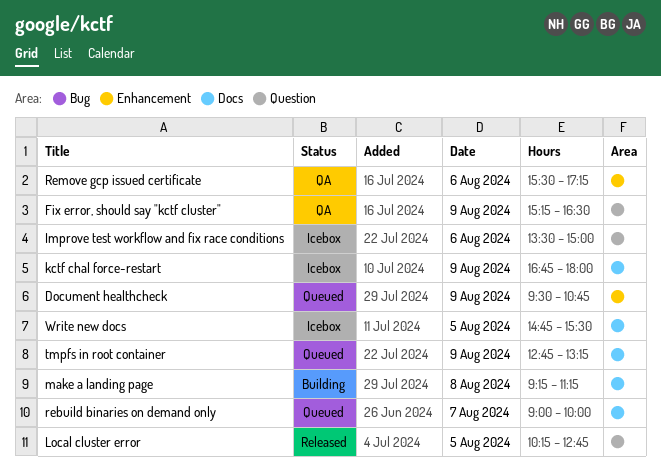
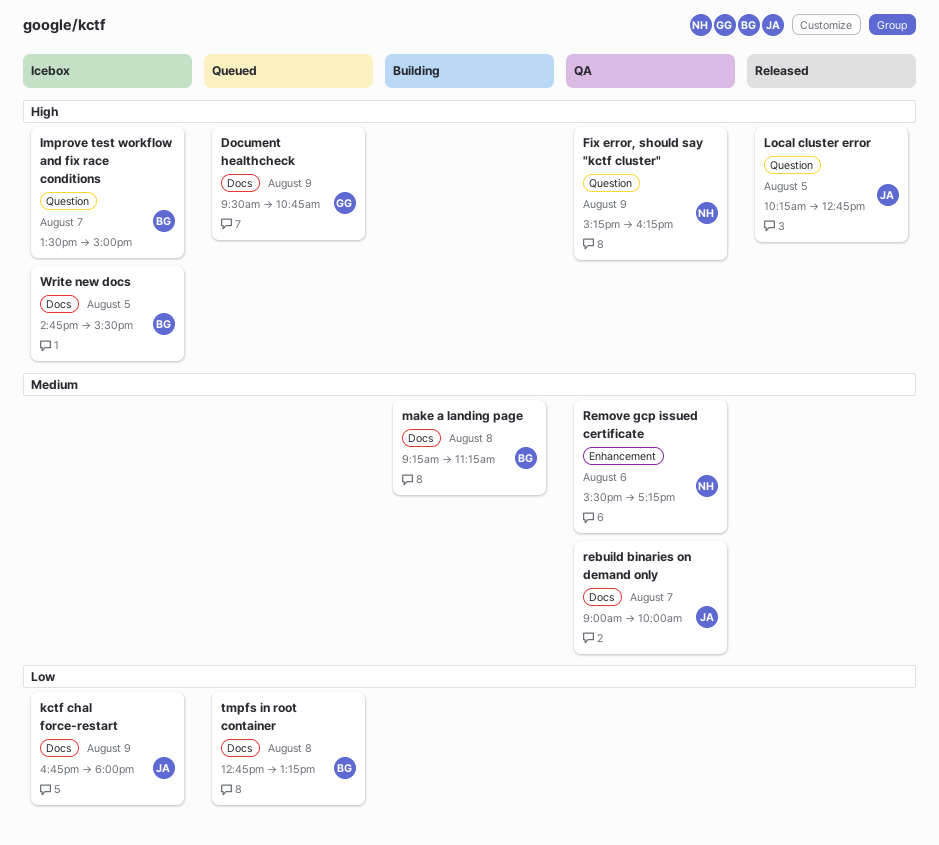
Document healthcheck, label: Enhancement -> Docs
Fix error, should say "kctf cluster", ends: 16:30 -> 16:15
Improve test workflow and fix race conditions, day: Aug 6 -> Aug 7
rebuild binaries on demand only, status: Queued -> QA
tmpfs in root container, day: Aug 9 -> Aug 8

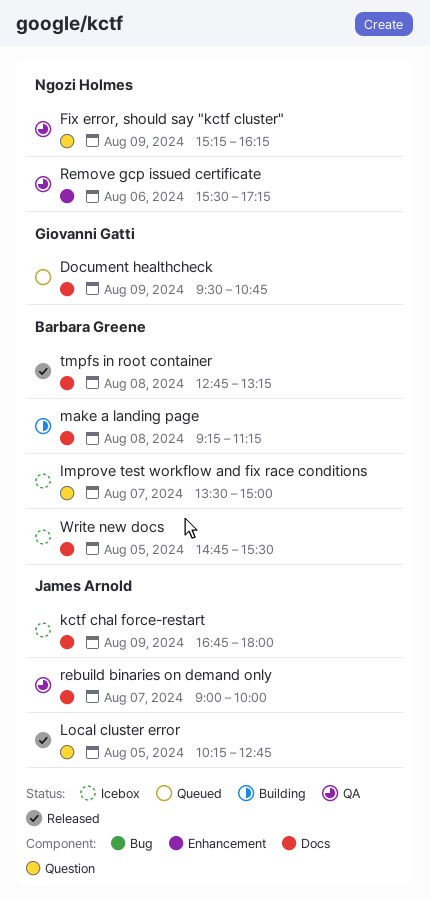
tmpfs in root container, status: Queued -> Released

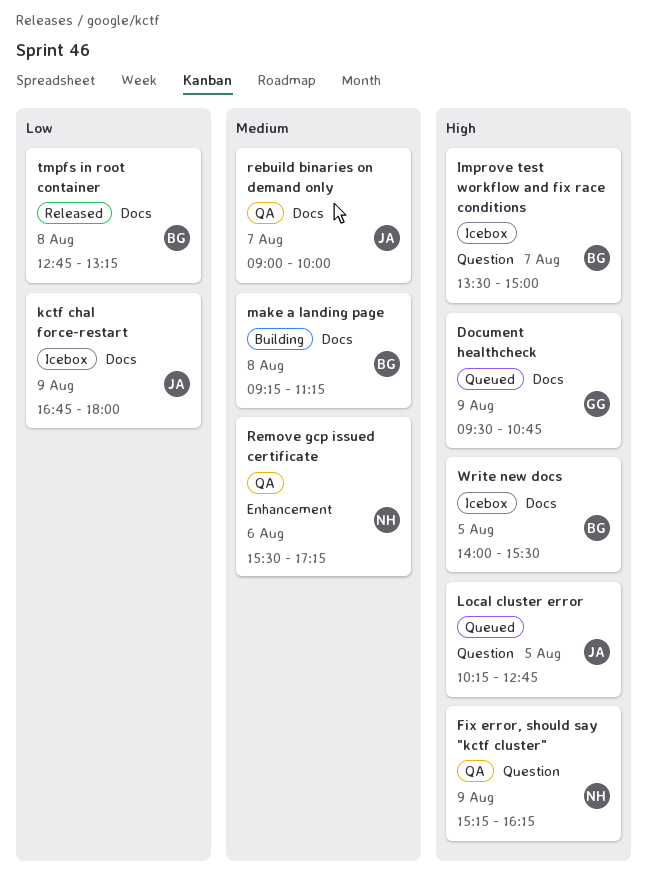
Local cluster error, status: Released -> Queued
Write new docs, begins: 14:45 -> 14:00

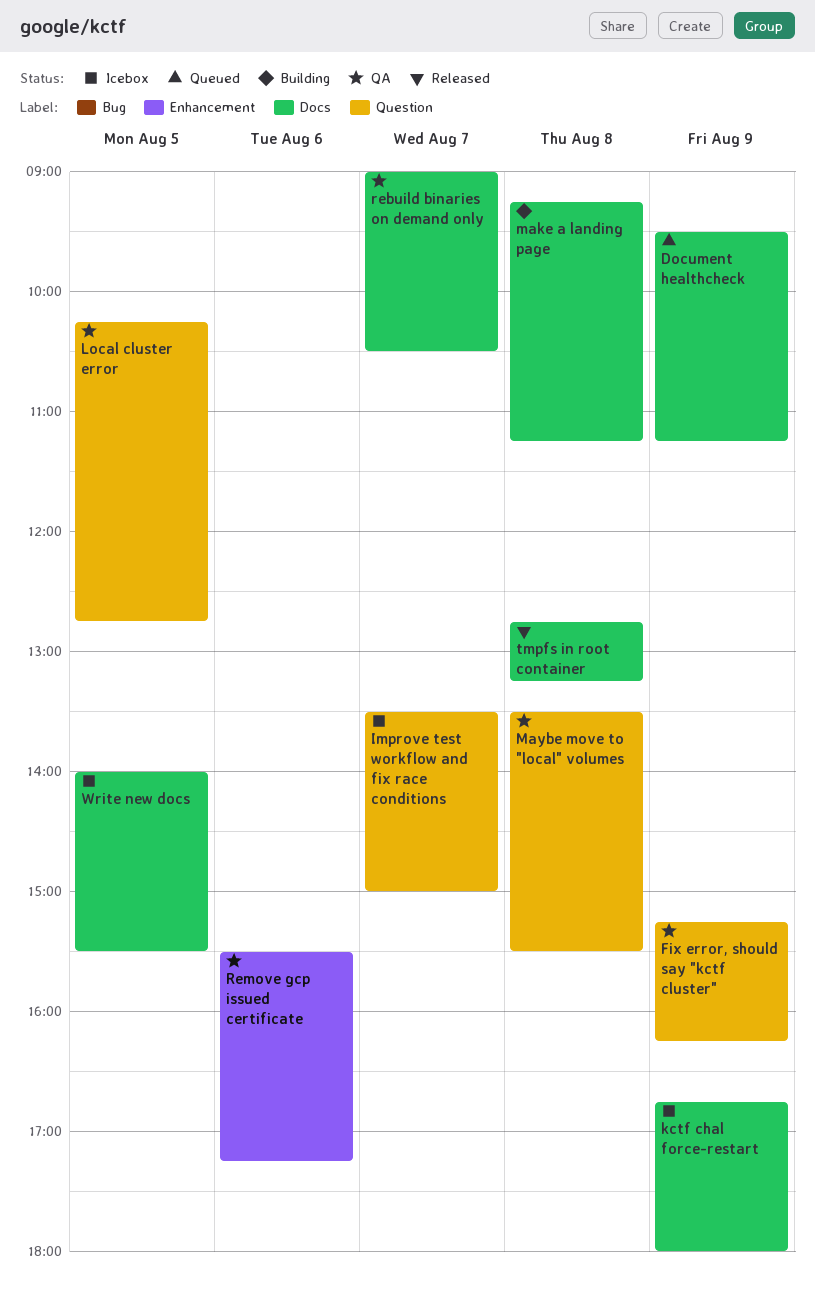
Document healthcheck, ends: 10:45 -> 11:15
Local cluster error, status: Queued -> QA
Maybe move to "local" volumes: none -> present
rebuild binaries on demand only, ends: 10:00 -> 10:30

